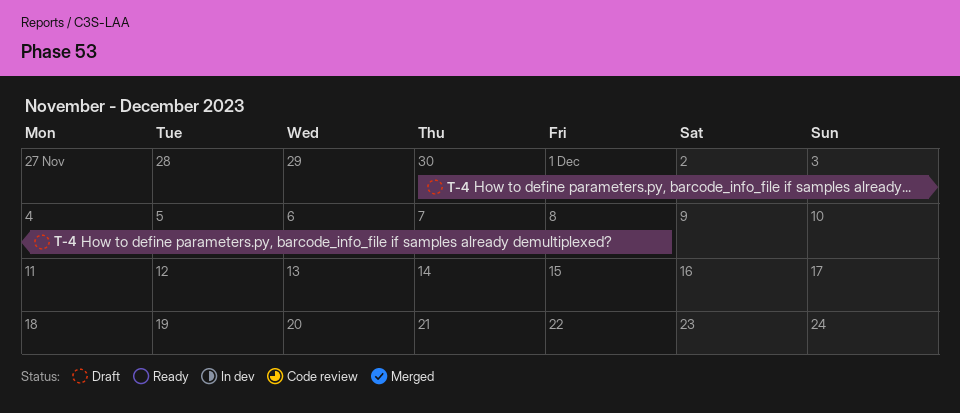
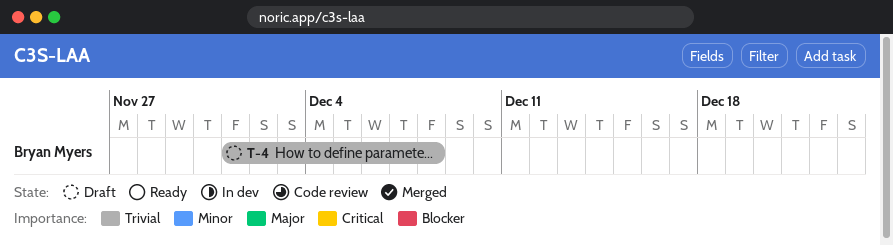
T-4, start: Nov 30 -> Dec 1

